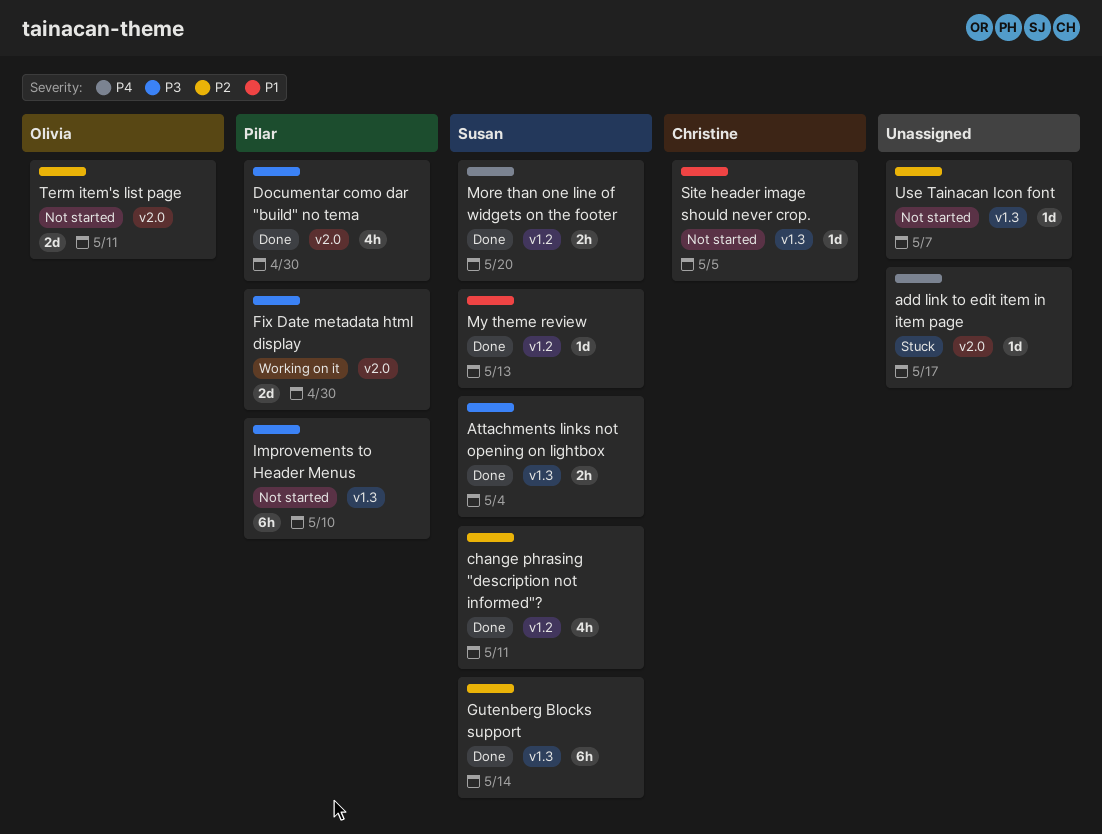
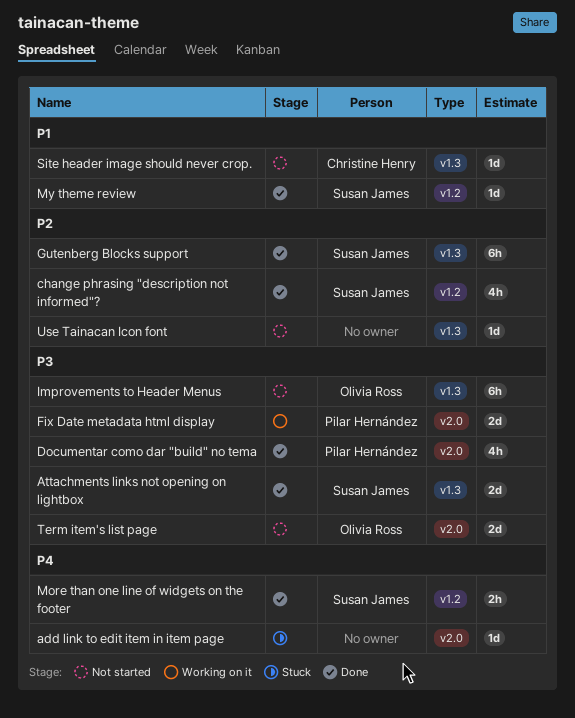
Attachments links not opening on lightbox, estimate: 2h -> 2d
Improvements to Header Menus, owner: Pilar Hernández -> Olivia Ross
Term item's list page, priority: P2 -> P3

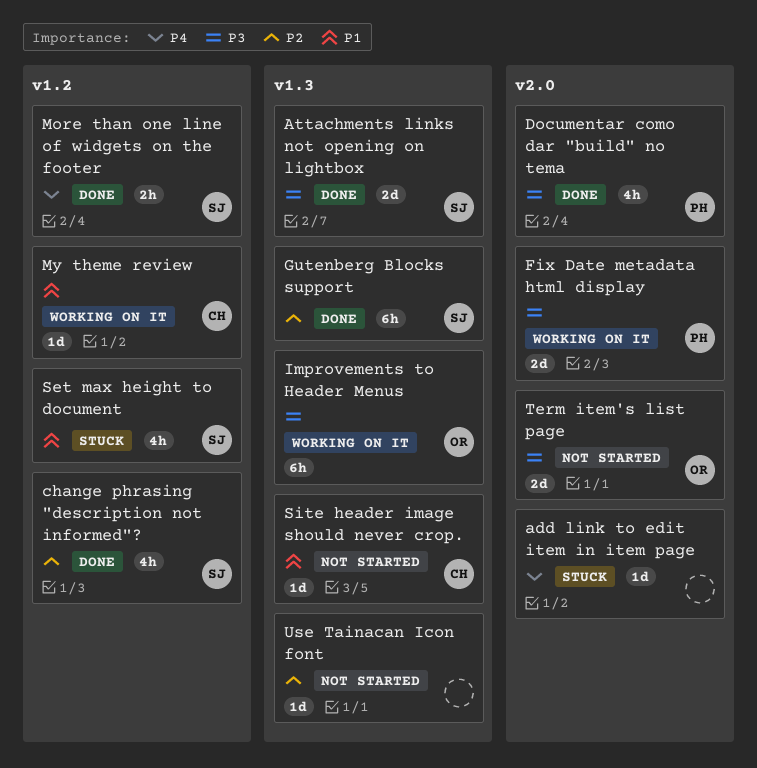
Improvements to Header Menus, status: Not started -> Working on it
My theme review, status: Done -> Working on it
My theme review, owner: Susan James -> Christine Henry
Set max height to document: none -> present

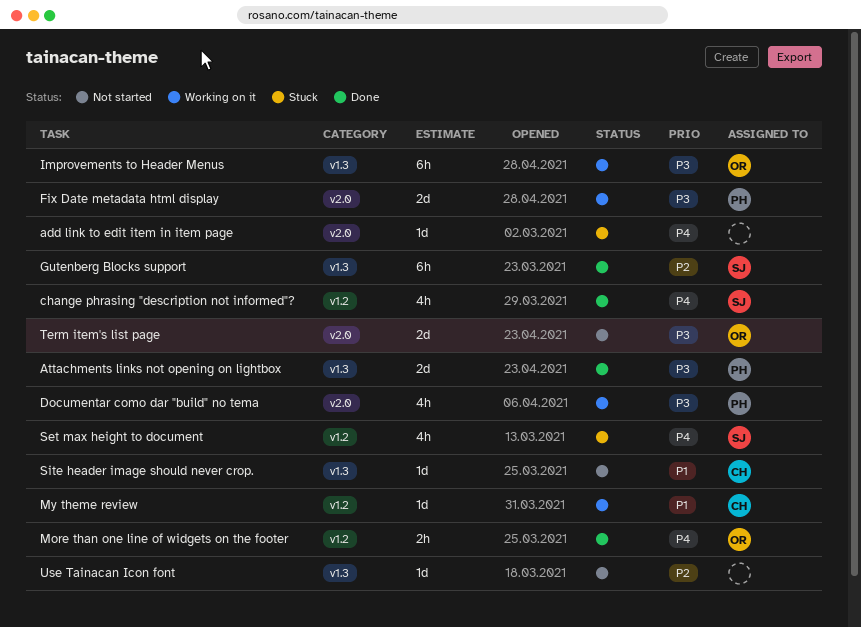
Attachments links not opening on lightbox, owner: SJ -> PH
change phrasing "description not informed"?, priority: P2 -> P4
Documentar como dar "build" no tema, status: Done -> Working on it
More than one line of widgets on the footer, owner: SJ -> OR
Set max height to document, priority: P1 -> P4

